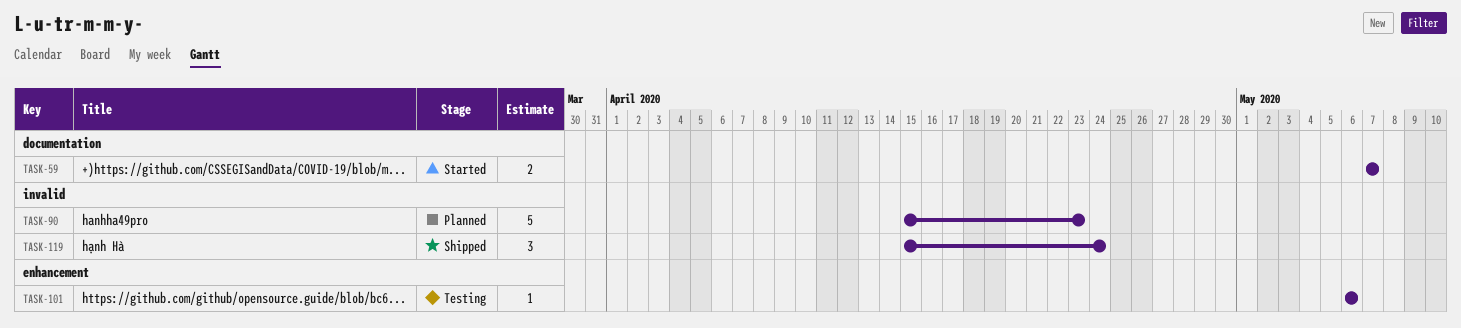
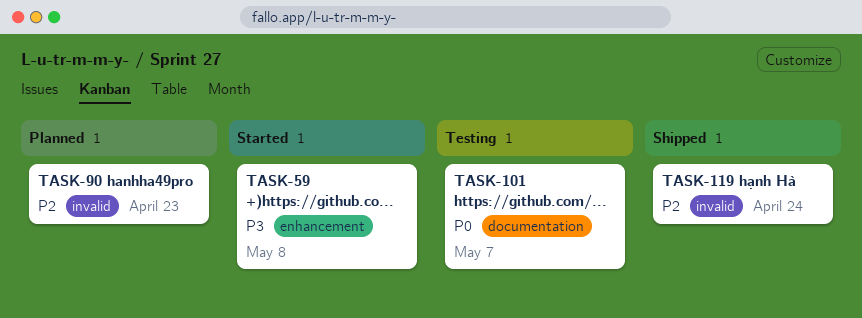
TASK-59, label: documentation -> enhancement
TASK-59, due: May 7 -> May 8
TASK-101, label: enhancement -> documentation
TASK-101, due: May 6 -> May 7

